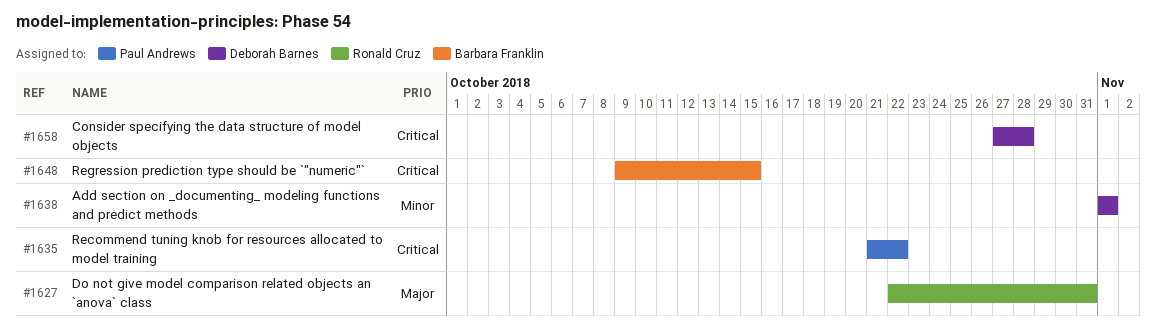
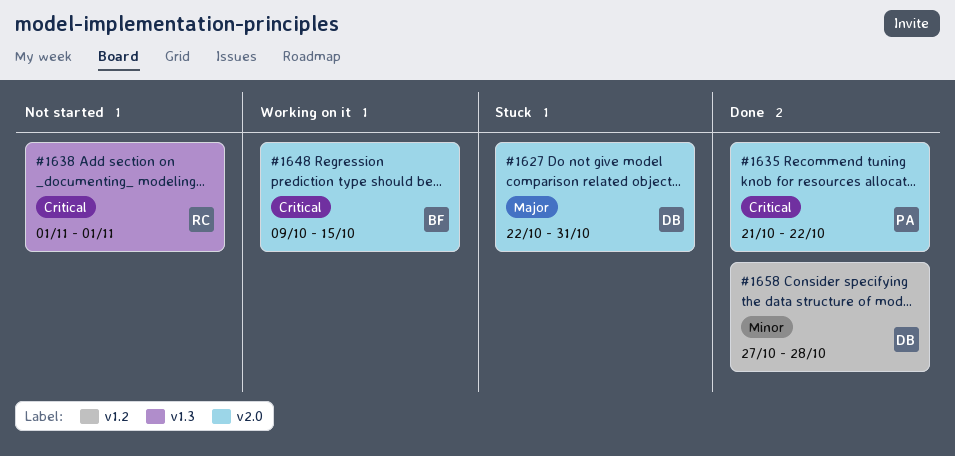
#1627, owner: Ronald Cruz -> Deborah Barnes
#1638, owner: Deborah Barnes -> Ronald Cruz
#1638, priority: Minor -> Critical
#1658, priority: Critical -> Minor

